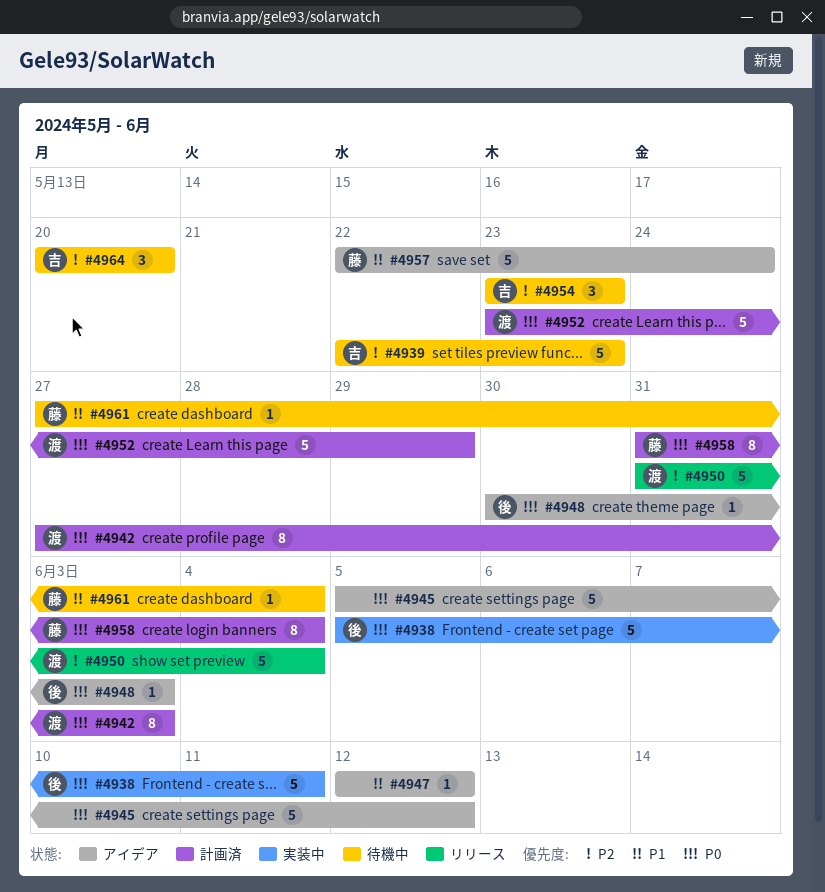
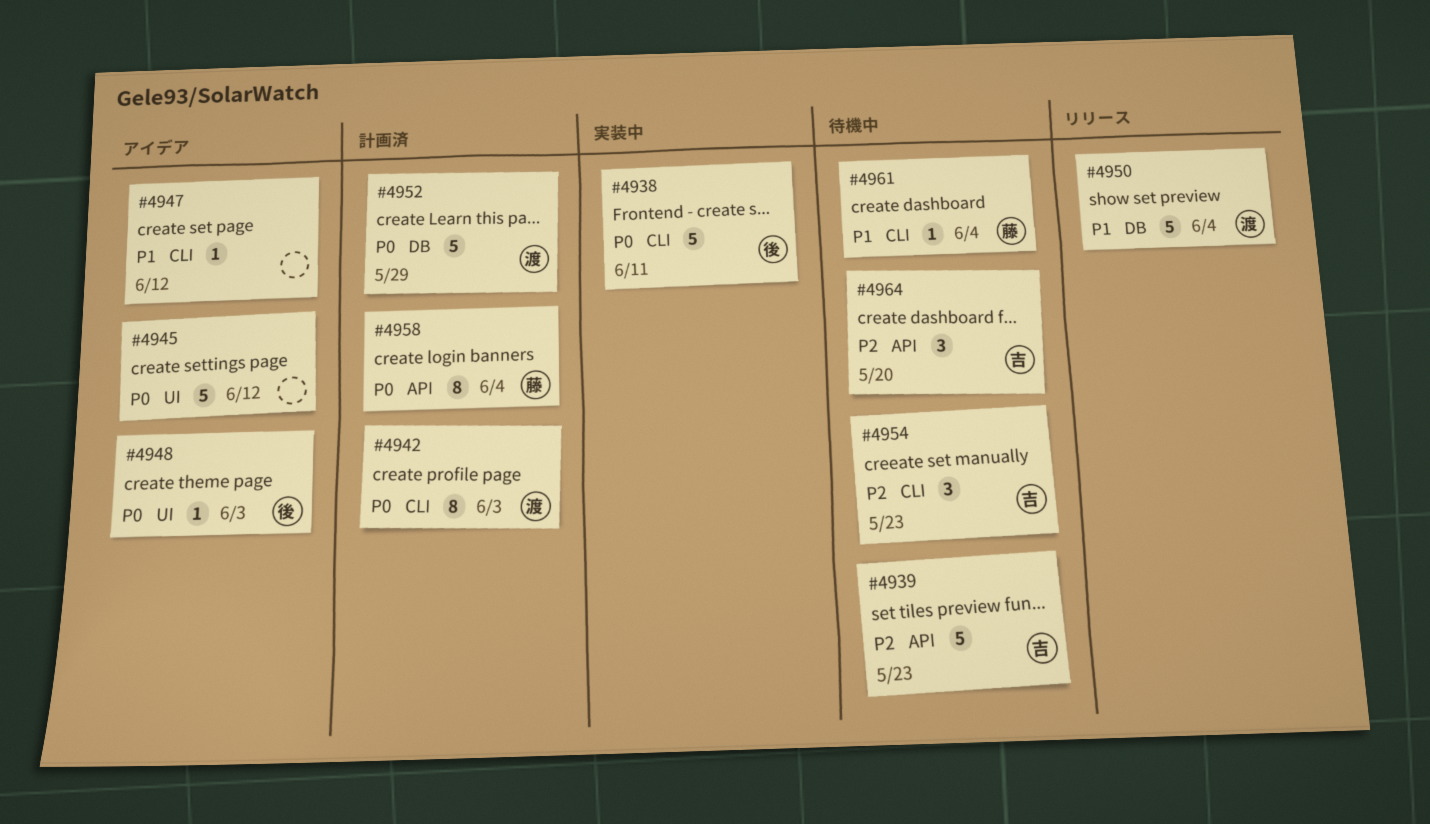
#4950, priority: P2 -> P1
#4957: present -> none

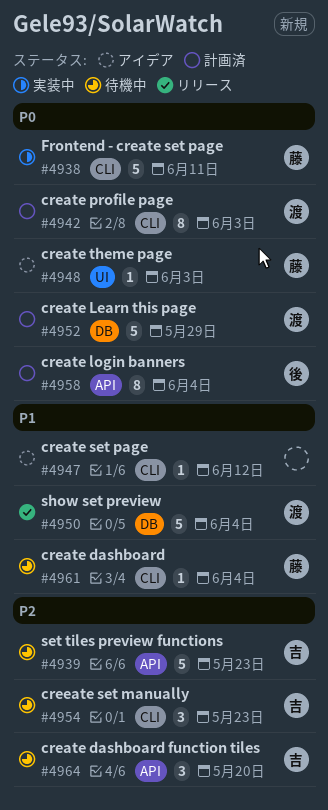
#4938, owner: 後 -> 藤
#4945: present -> none
#4948, owner: 後 -> 藤
#4958, owner: 藤 -> 後

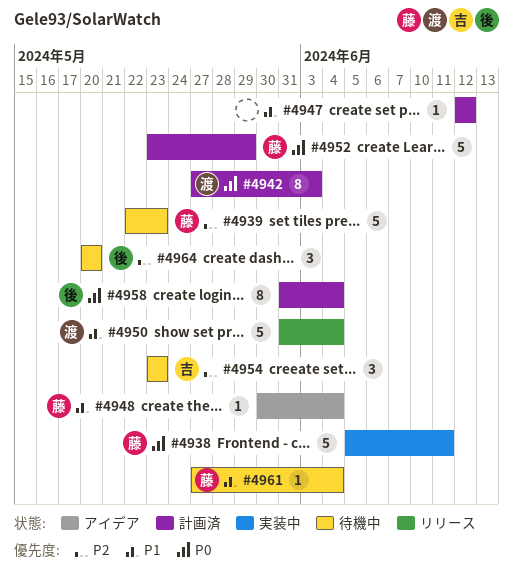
#4939, owner: 吉 -> 藤
#4947, status: アイデア -> 計画済
#4948, priority: P0 -> P1
#4948, due: Jun 3 -> Jun 4
#4952, owner: 渡 -> 藤
#4964, owner: 吉 -> 後

